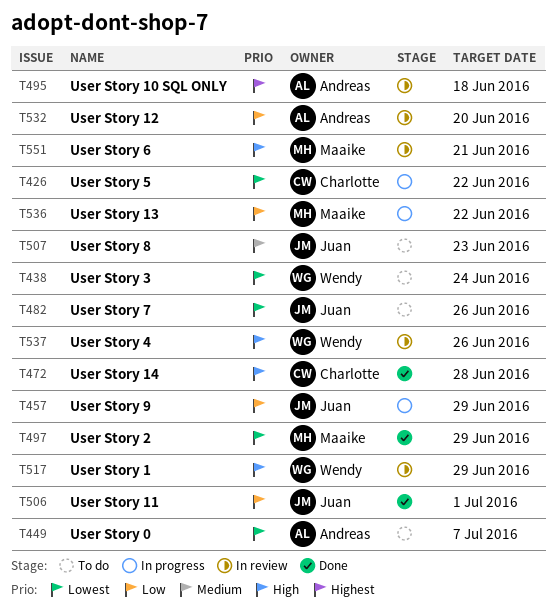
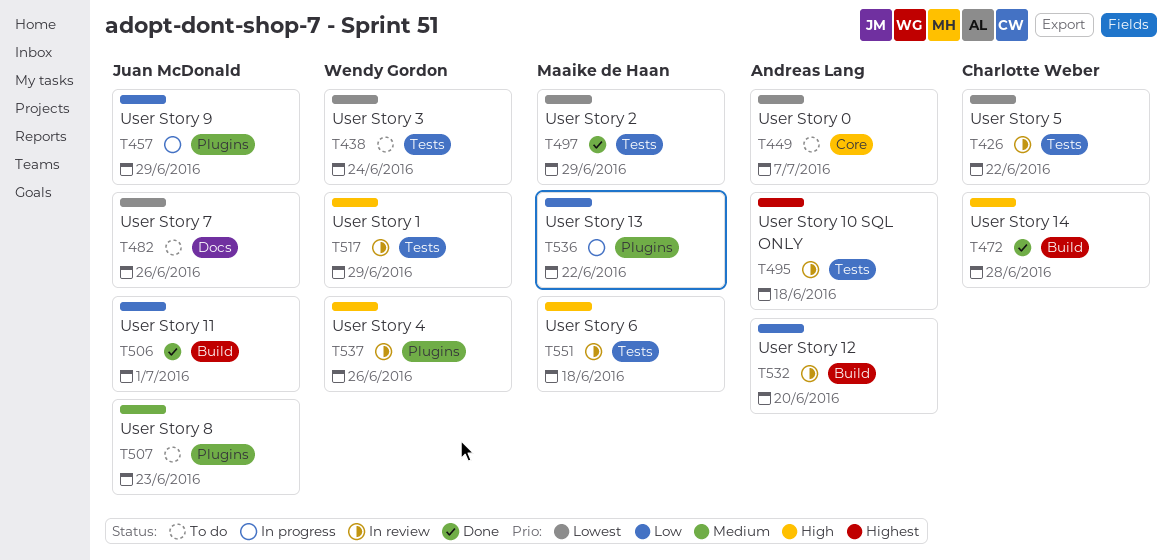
T426, status: In progress -> In review
T551, due: Jun 21 -> Jun 18

